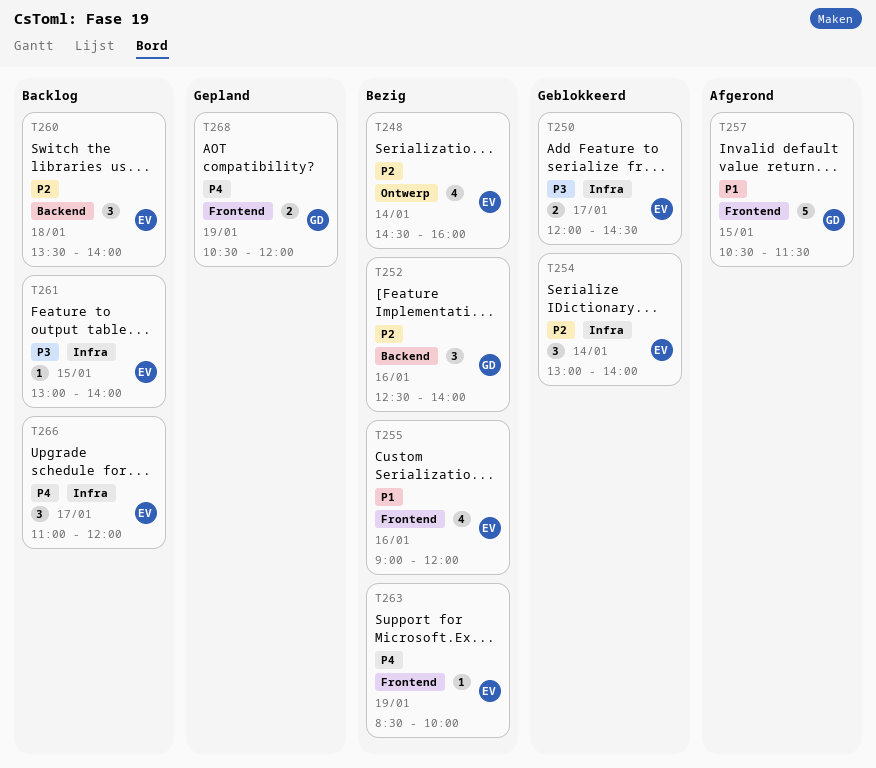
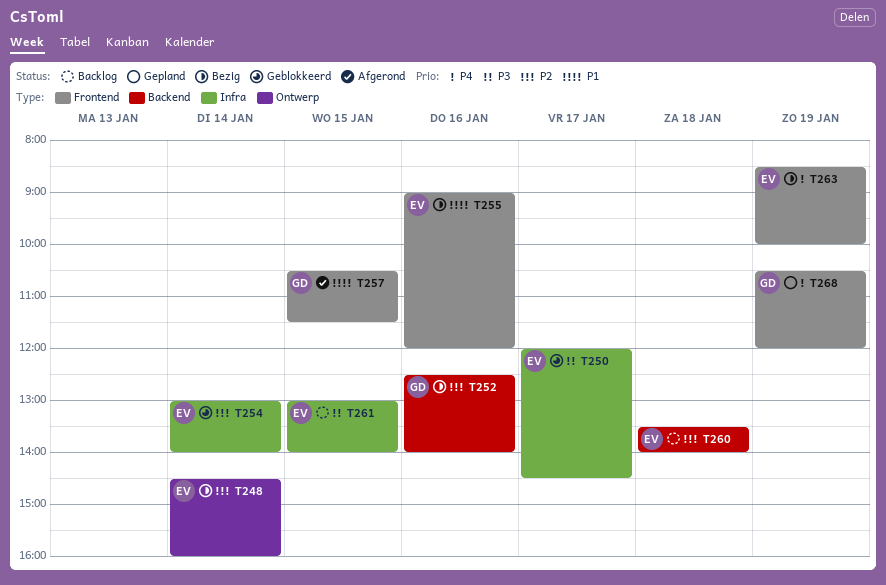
T266: present -> none

